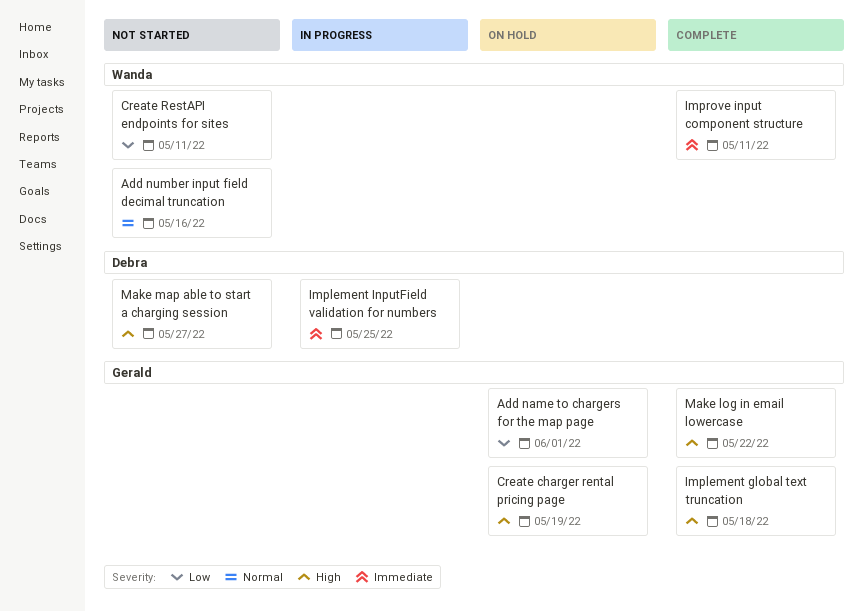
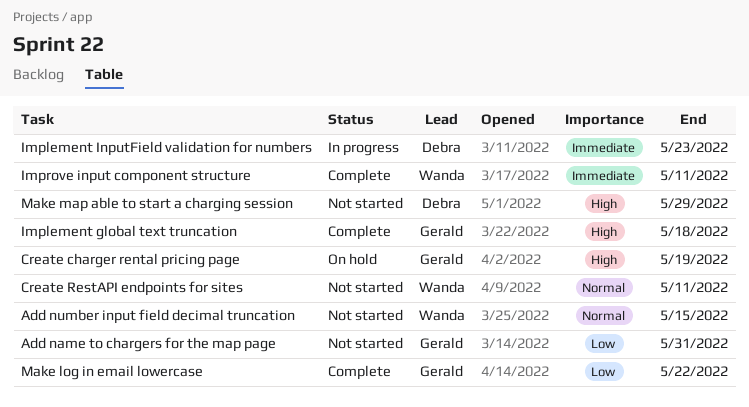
Add name to chargers for the map page, status: On hold -> Not started
Add name to chargers for the map page, due: Jun 1 -> May 31
Add number input field decimal truncation, due: May 16 -> May 15
Create RestAPI endpoints for sites, priority: Low -> Normal
Implement InputField validation for numbers, due: May 25 -> May 23
Make log in email lowercase, priority: High -> Low
Make map able to start a charging session, due: May 27 -> May 29

